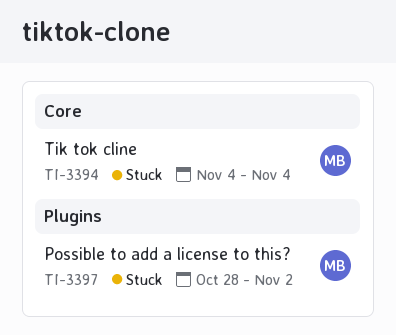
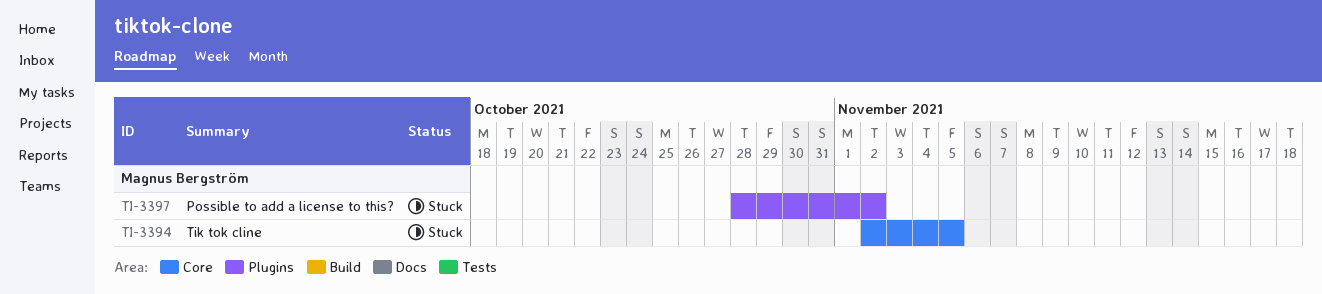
TI-3394, start: Nov 4 -> Nov 2
TI-3394, due: Nov 4 -> Nov 5

